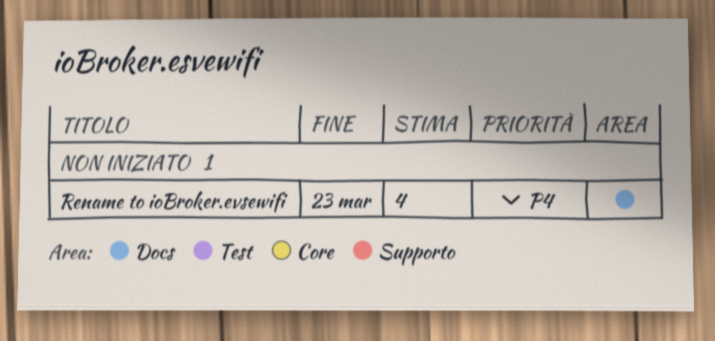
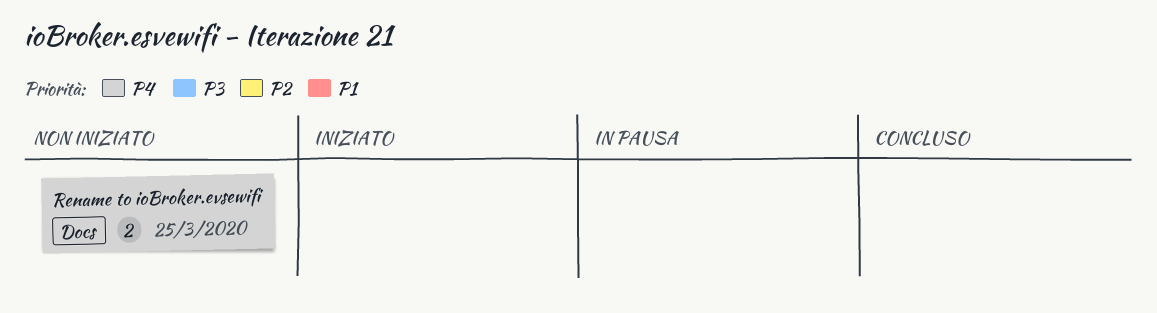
Rename to ioBroker.evsewifi, estimate: 4 -> 2
Rename to ioBroker.evsewifi, due: Mar 23 -> Mar 25

